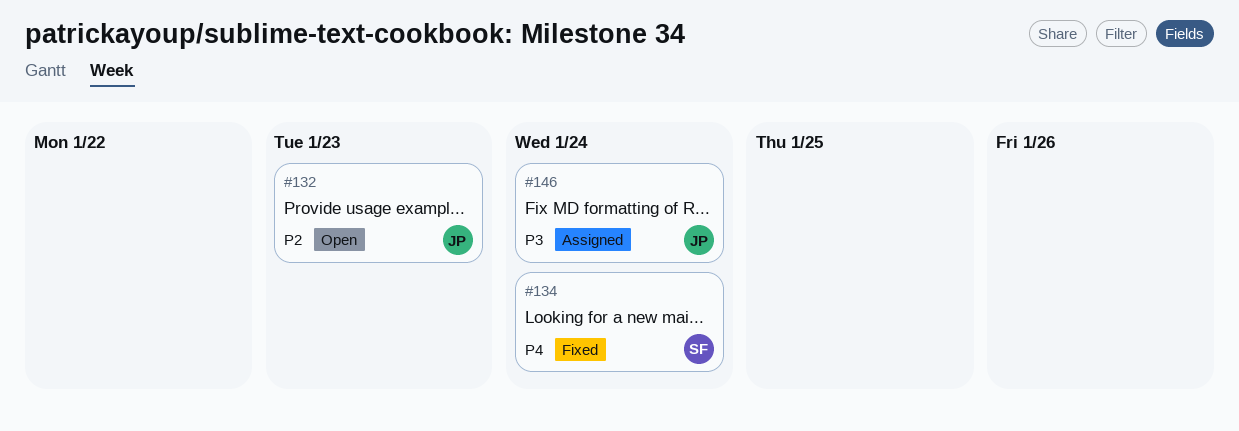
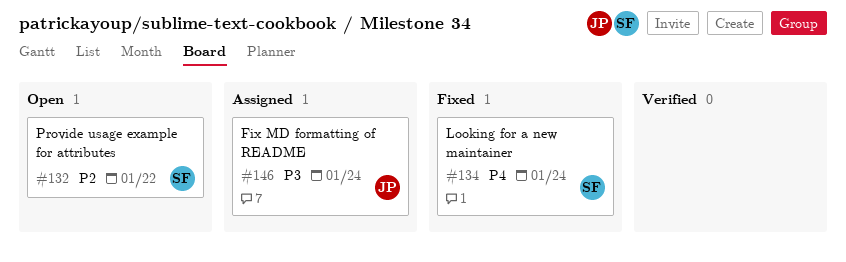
#132, owner: JP -> SF
#132, due: Jan 23 -> Jan 22

